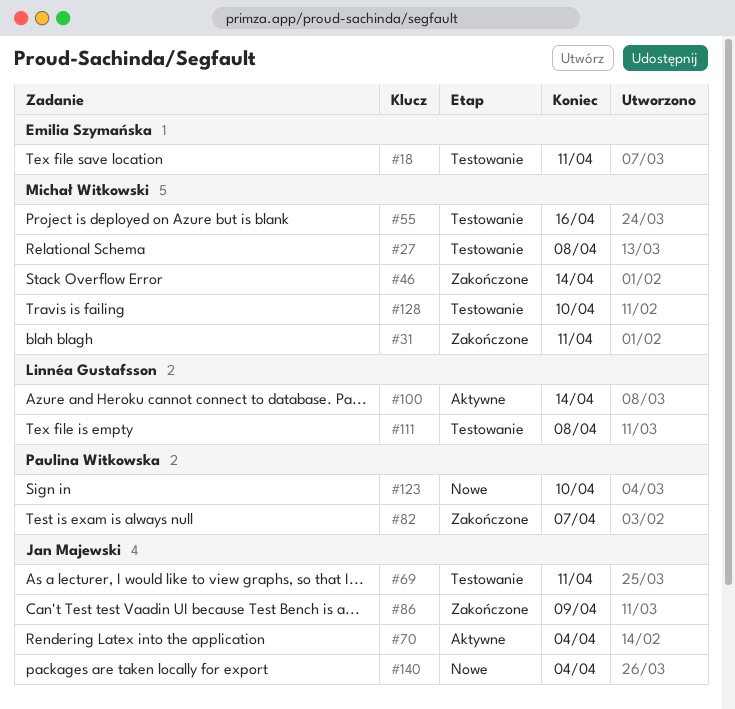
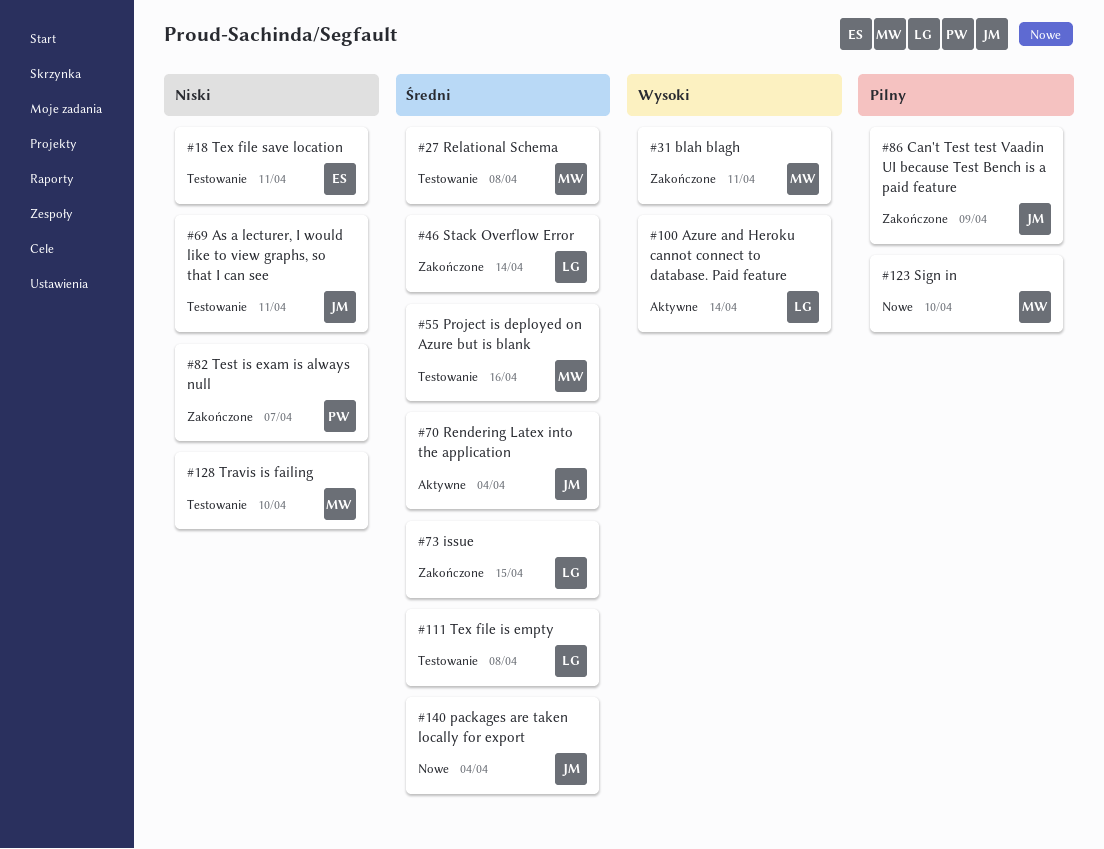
#46, owner: Michał Witkowski -> Linnéa Gustafsson
#73: none -> present
#123, owner: Paulina Witkowska -> Michał Witkowski

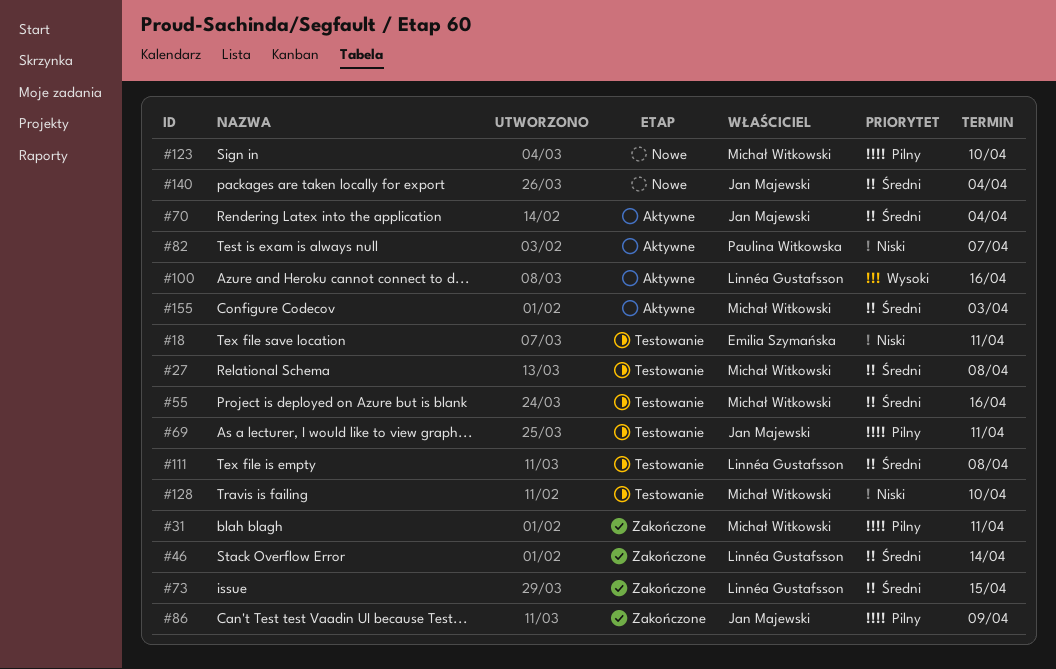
#31, priority: Wysoki -> Pilny
#69, priority: Niski -> Pilny
#82, status: Zakończone -> Aktywne
#100, due: Apr 14 -> Apr 16
#155: none -> present

